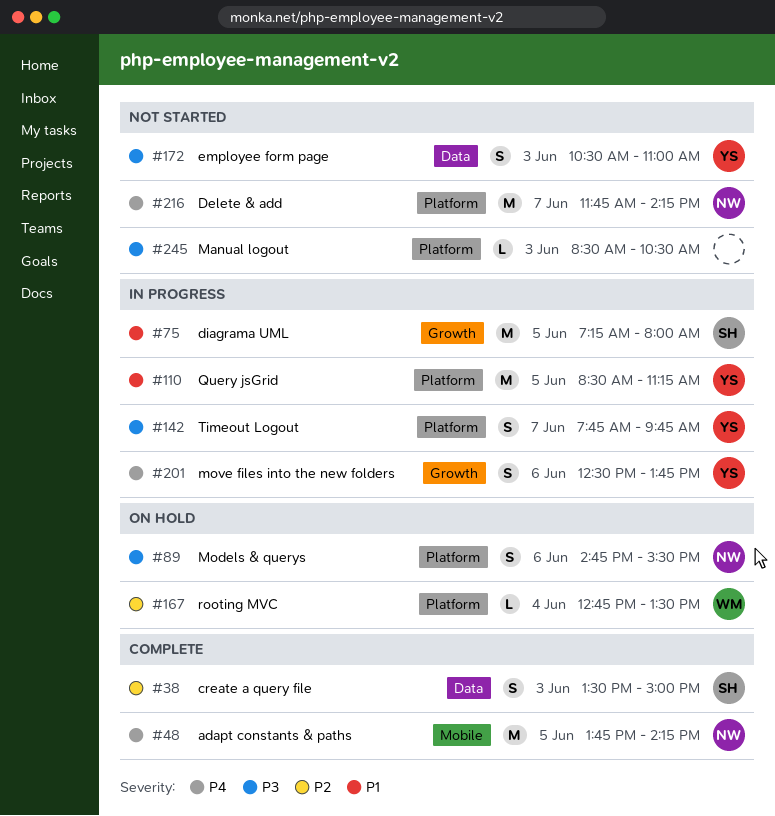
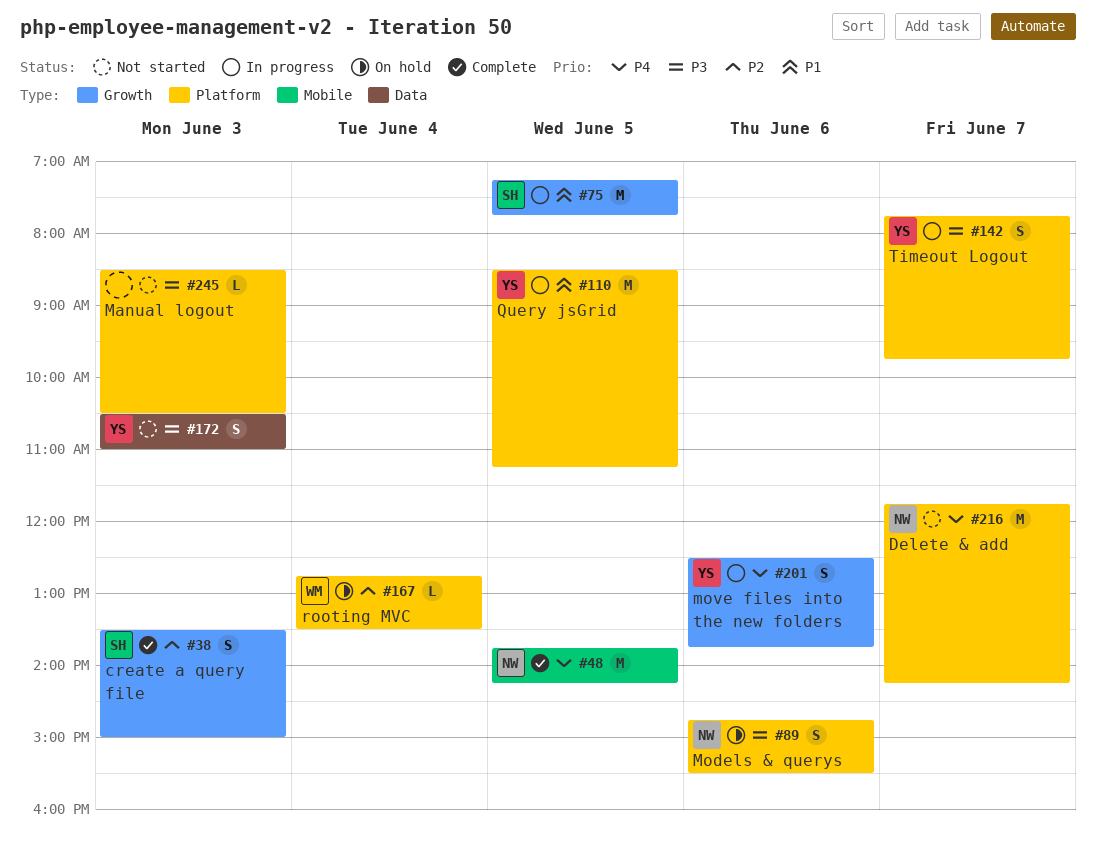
#38, label: Data -> Growth
#75, ends: 08:00 -> 07:45

